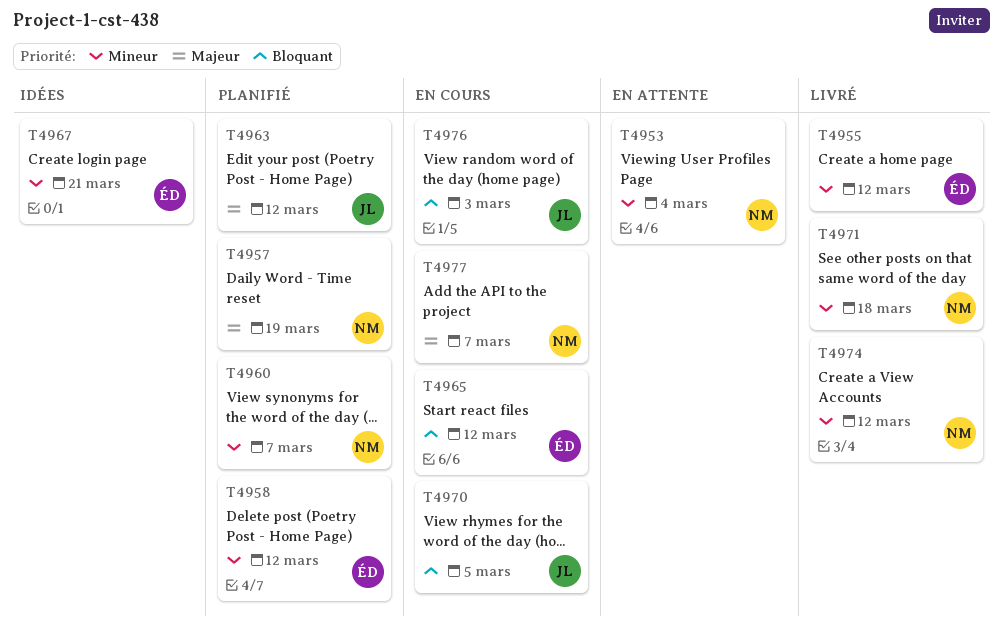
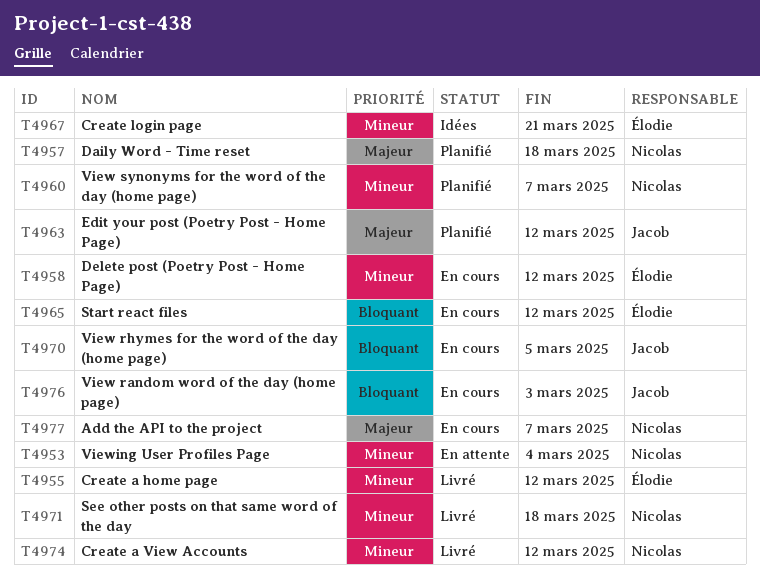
T4957, due: Mar 19 -> Mar 18
T4958, status: Planifié -> En cours

